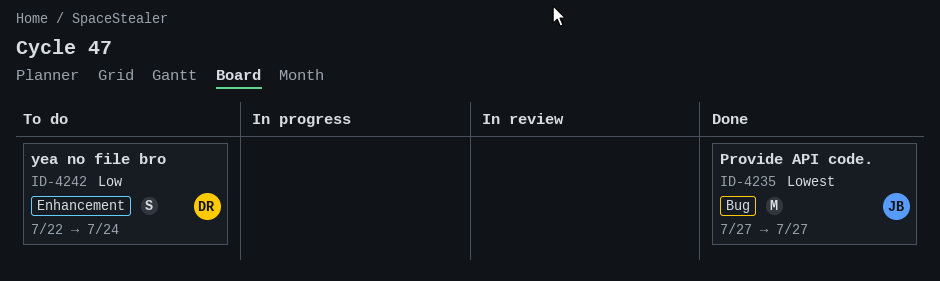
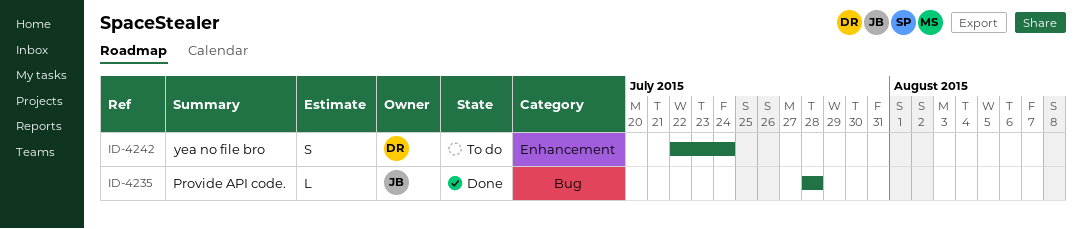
ID-4235, estimate: M -> L
ID-4235, start: Jul 27 -> Jul 28
ID-4235, due: Jul 27 -> Jul 28

